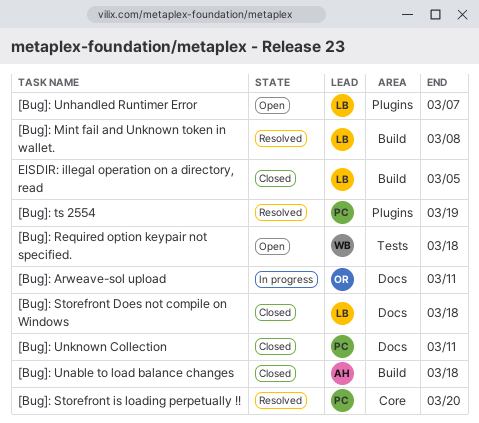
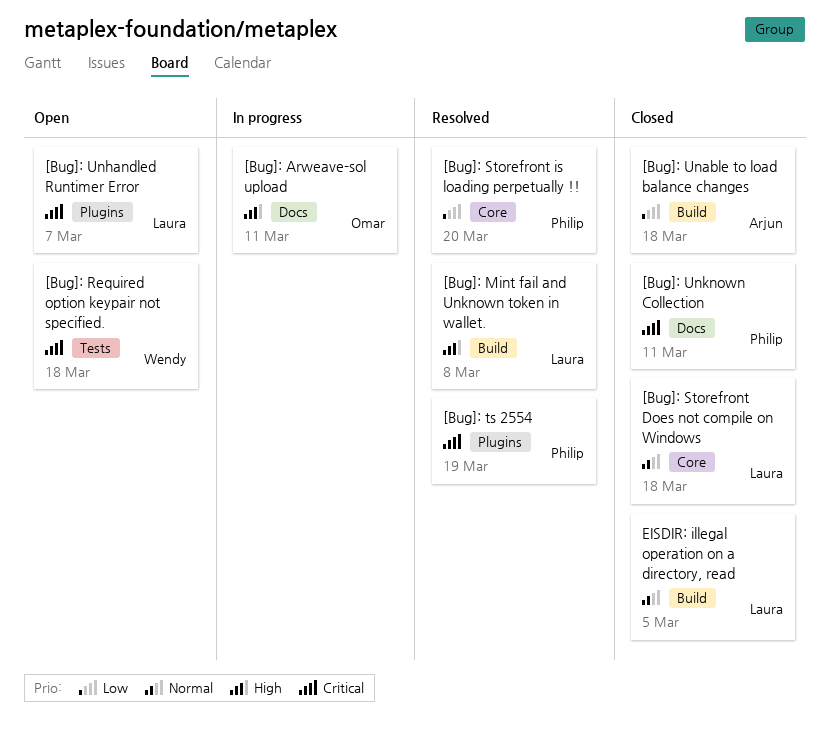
[Bug]: Storefront Does not compile on Windows, label: Docs -> Core

